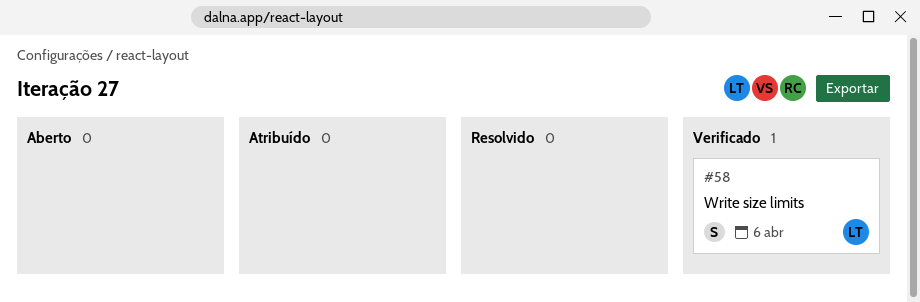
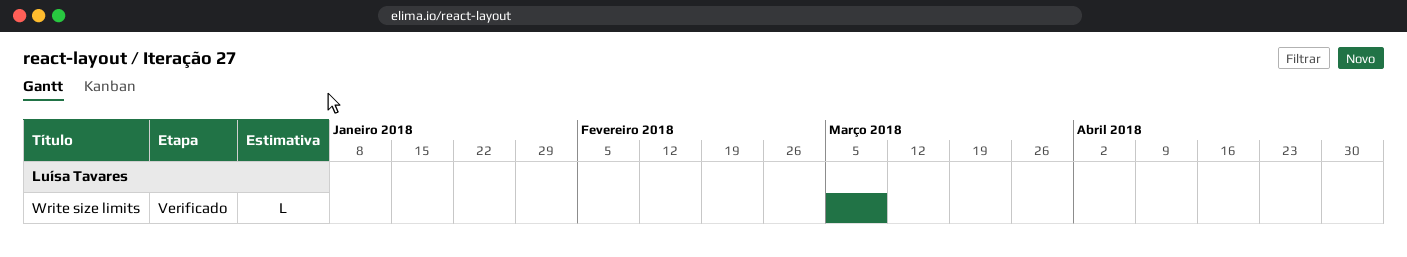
Write size limits, estimate: S -> L
Write size limits, due: Apr 6 -> Mar 9

